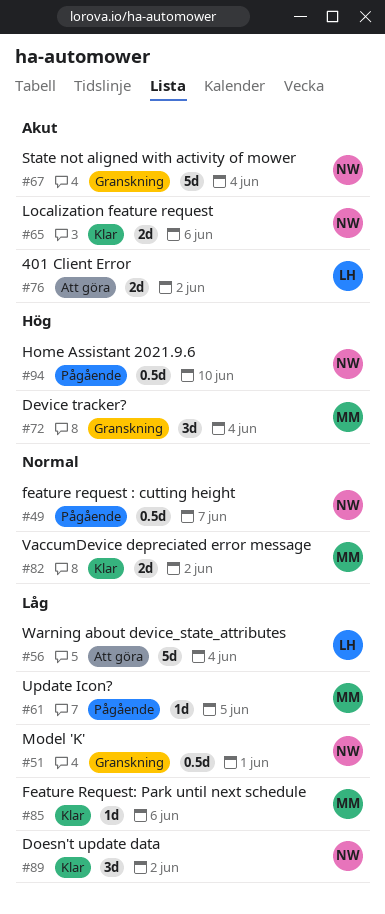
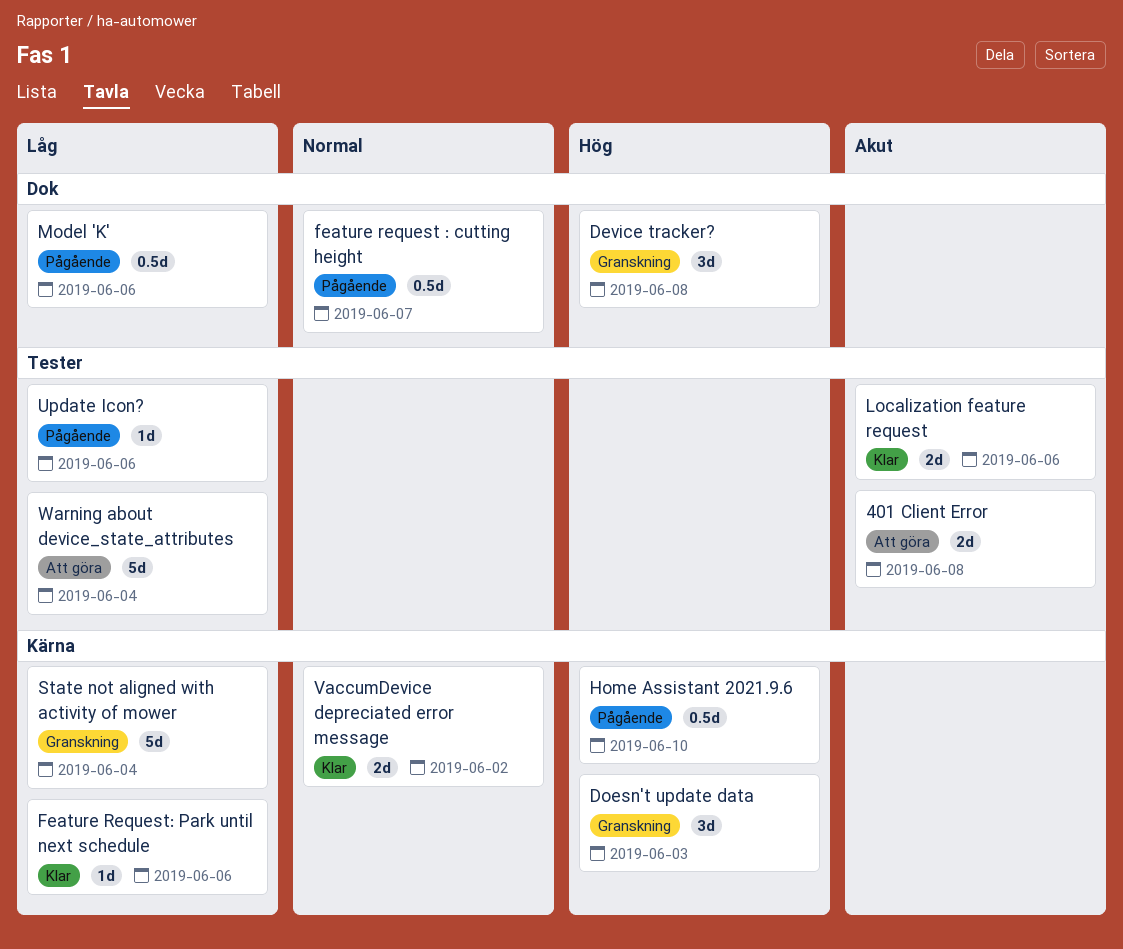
401 Client Error, due: Jun 2 -> Jun 8
Device tracker?, due: Jun 4 -> Jun 8
Doesn't update data, status: Klar -> Granskning
Doesn't update data, priority: Låg -> Hög
Doesn't update data, due: Jun 2 -> Jun 3
Model 'K', status: Granskning -> Pågående
Model 'K', due: Jun 1 -> Jun 6
State not aligned with activity of mower, priority: Akut -> Låg
Update Icon?, due: Jun 5 -> Jun 6

